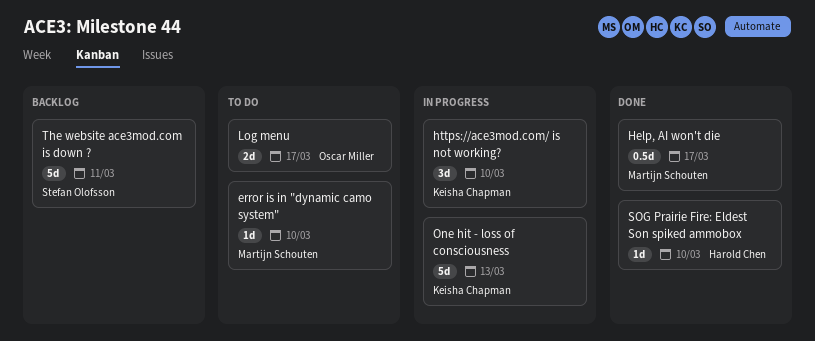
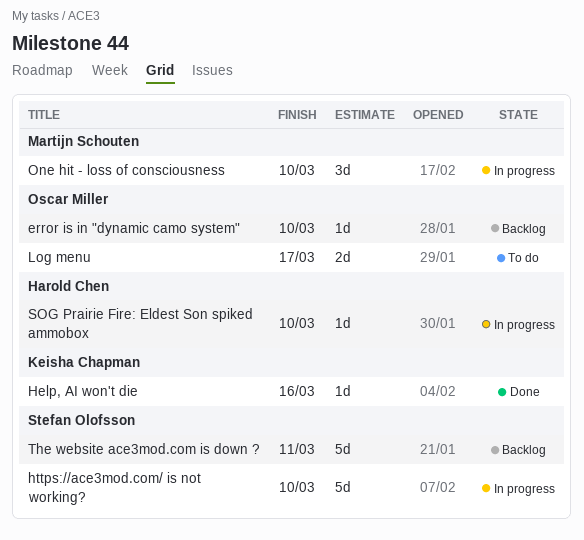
error is in "dynamic camo system", status: To do -> Backlog
error is in "dynamic camo system", owner: Martijn Schouten -> Oscar Miller
Help, AI won't die, owner: Martijn Schouten -> Keisha Chapman
Help, AI won't die, estimate: 0.5d -> 1d
Help, AI won't die, due: Mar 17 -> Mar 16
https://ace3mod.com/ is not working?, owner: Keisha Chapman -> Stefan Olofsson
https://ace3mod.com/ is not working?, estimate: 3d -> 5d
One hit - loss of consciousness, owner: Keisha Chapman -> Martijn Schouten
One hit - loss of consciousness, estimate: 5d -> 3d
One hit - loss of consciousness, due: Mar 13 -> Mar 10
SOG Prairie Fire: Eldest Son spiked ammobox, status: Done -> In progress

